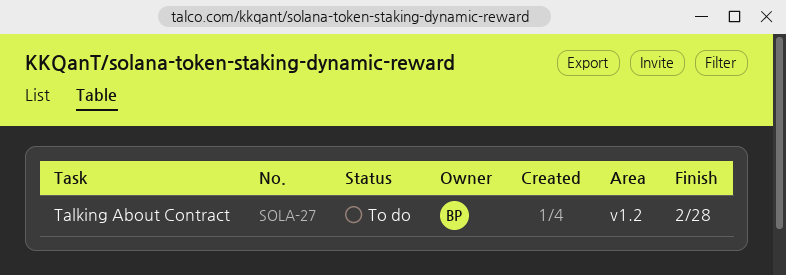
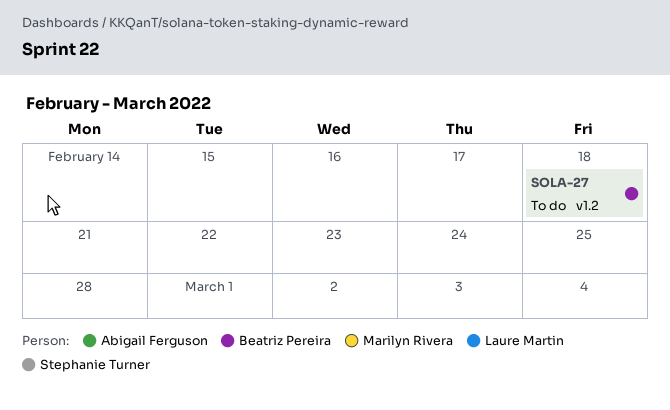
SOLA-27, due: Feb 28 -> Feb 18

